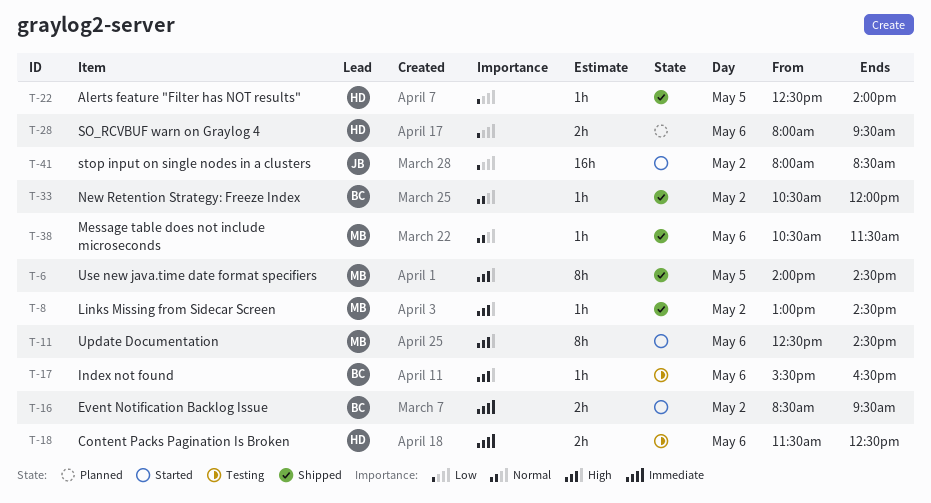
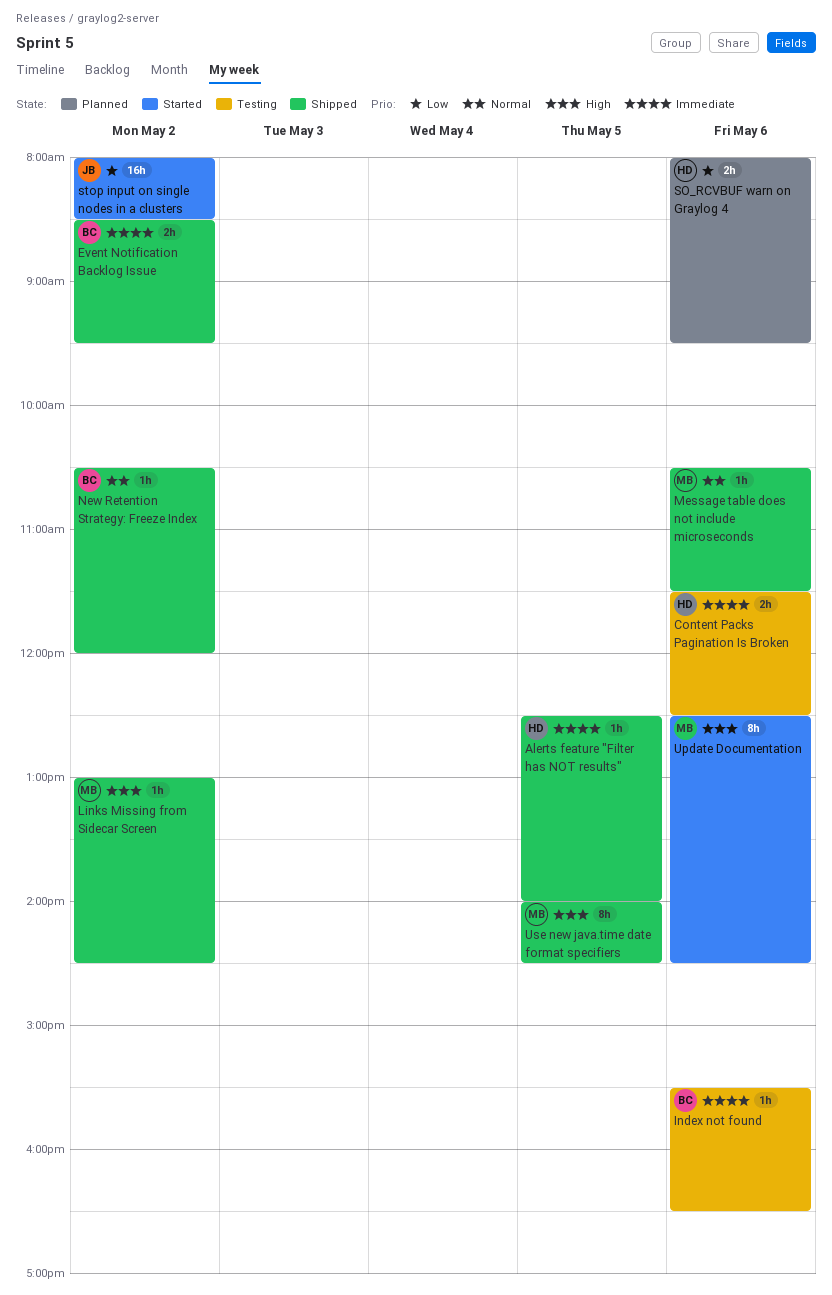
Alerts feature "Filter has NOT results", priority: Low -> Immediate
Event Notification Backlog Issue, status: Started -> Shipped
Index not found, priority: High -> Immediate

